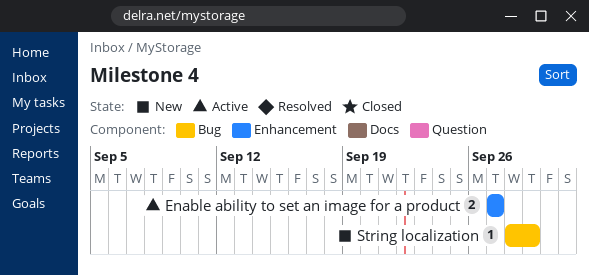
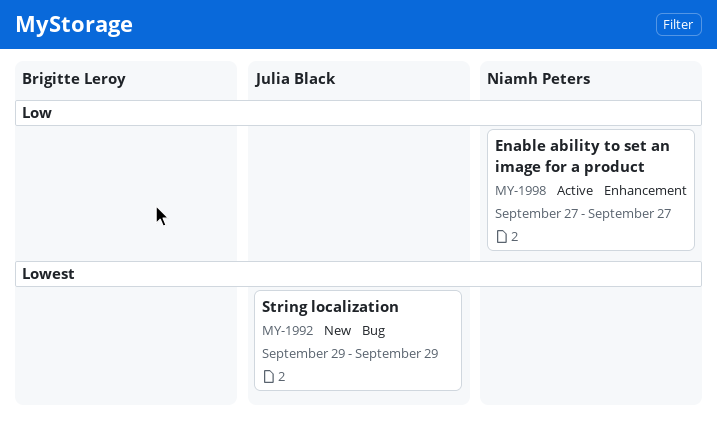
String localization, start: Sep 28 -> Sep 29

